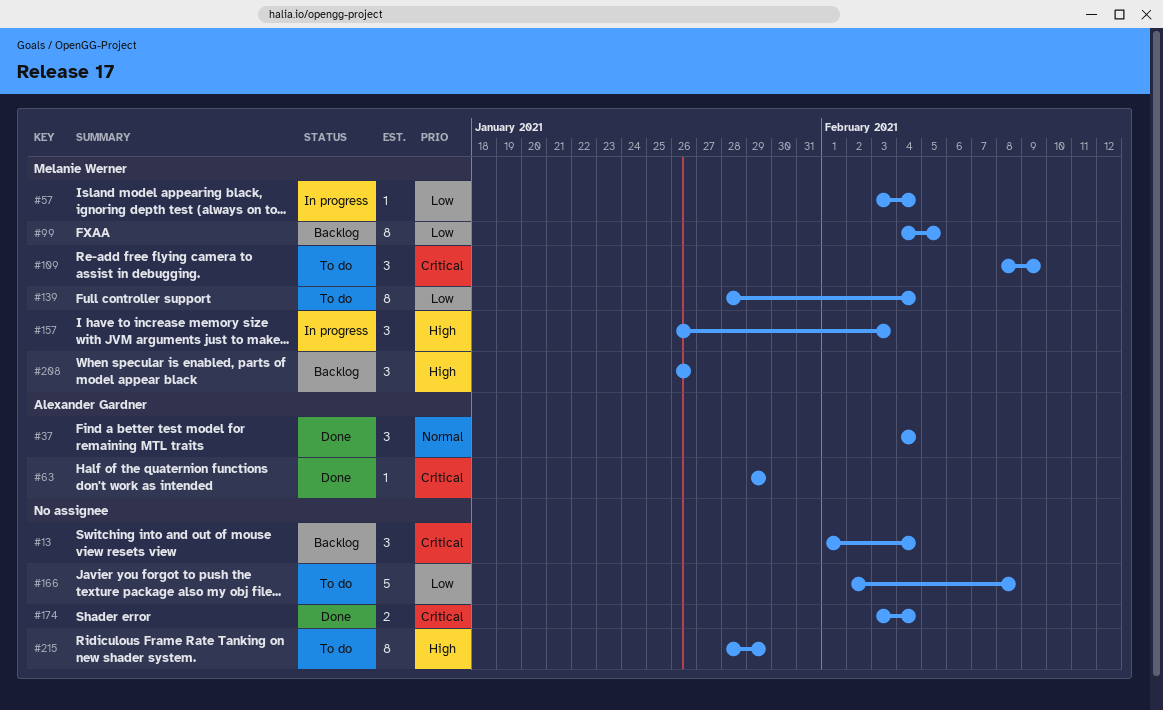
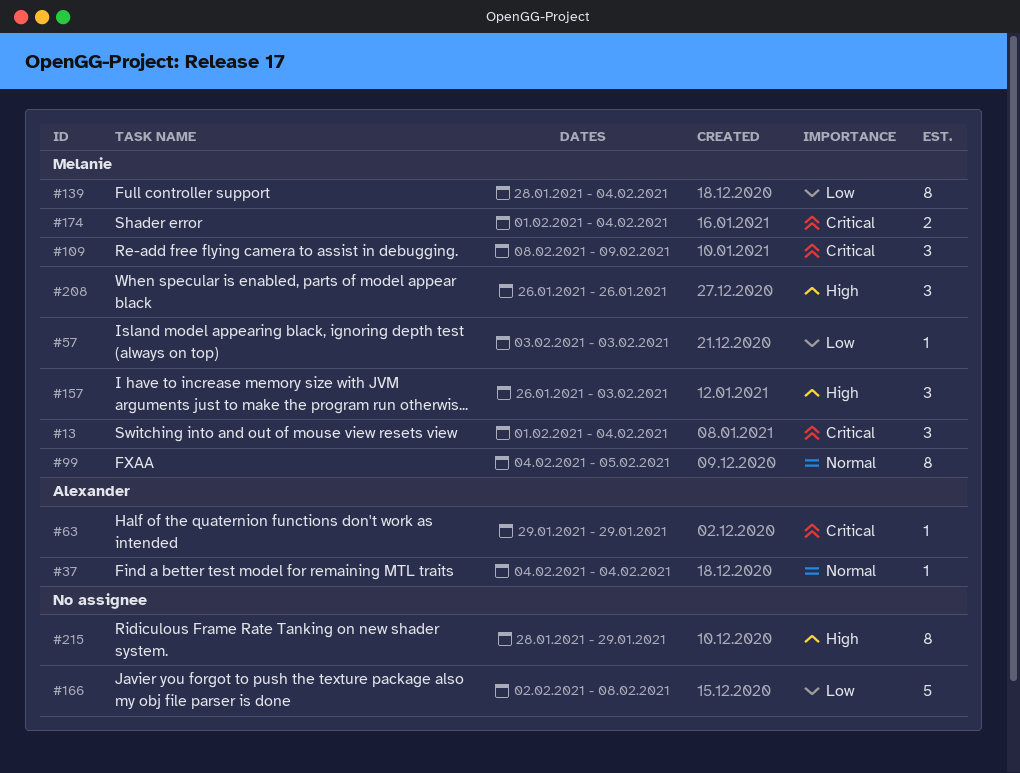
#13, owner: none -> Melanie Werner
#37, estimate: 3 -> 1
#57, due: Feb 4 -> Feb 3
#99, priority: Low -> Normal
#174, owner: none -> Melanie Werner
#174, start: Feb 3 -> Feb 1

